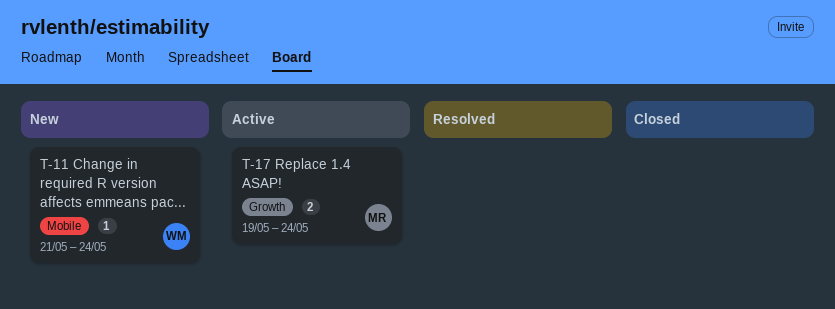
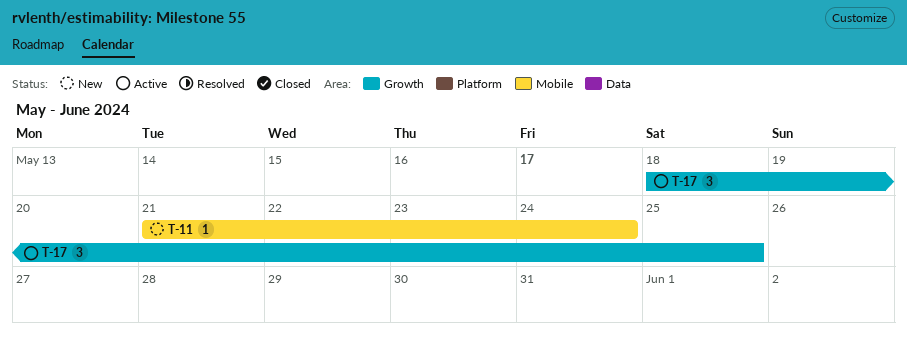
T-17, estimate: 2 -> 3
T-17, start: May 19 -> May 18
T-17, due: May 24 -> May 25

